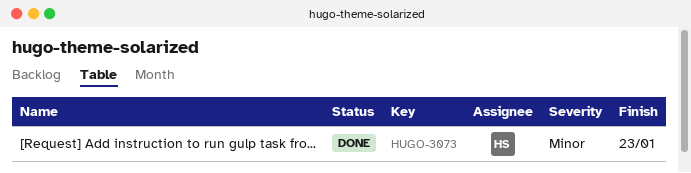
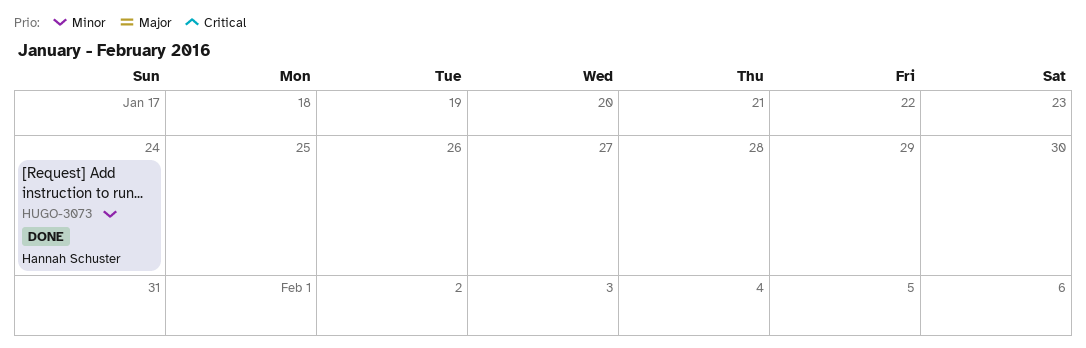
HUGO-3073, due: Jan 23 -> Jan 24

